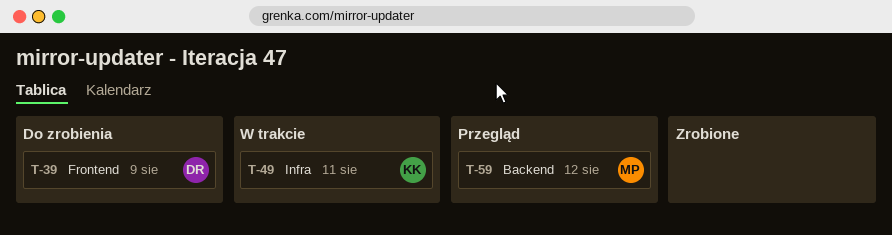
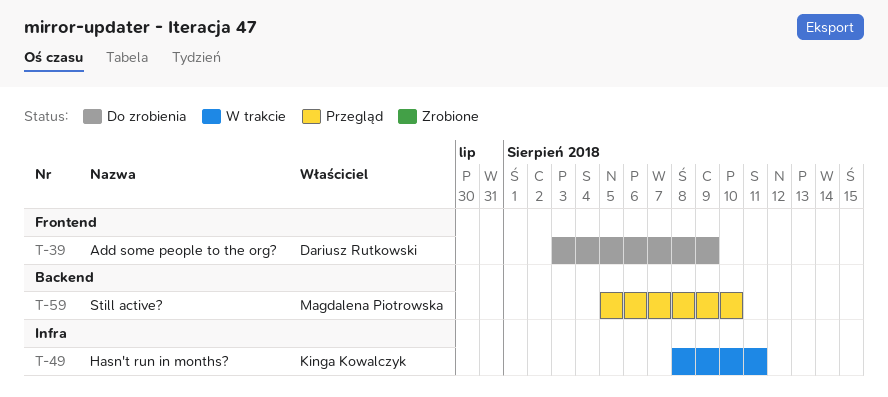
T-59, due: Aug 12 -> Aug 10

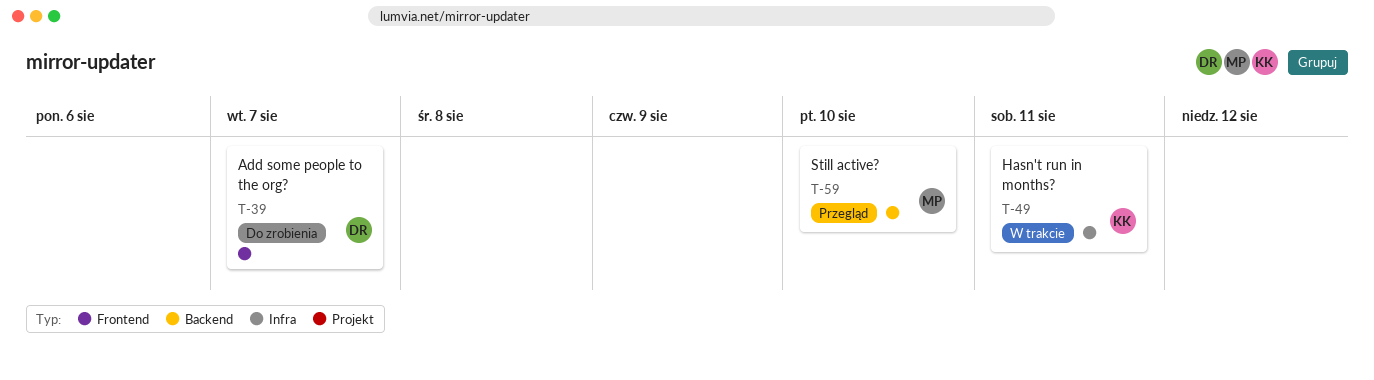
T-39, due: Aug 9 -> Aug 7

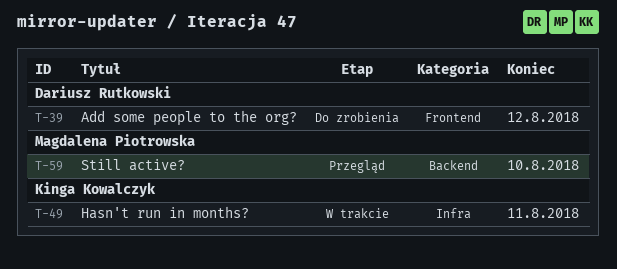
T-39, due: Aug 7 -> Aug 12

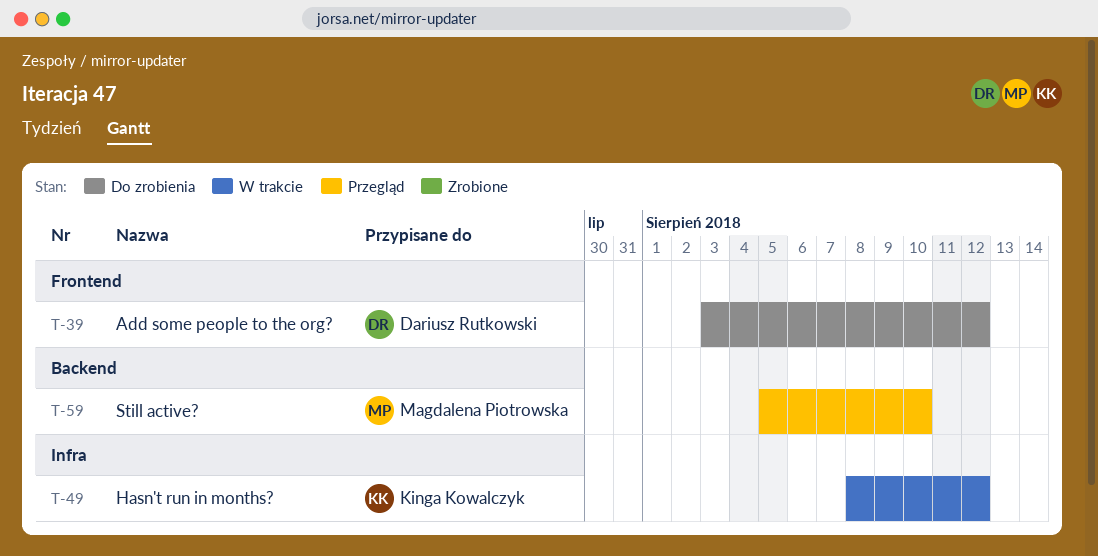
T-49, due: Aug 11 -> Aug 12

